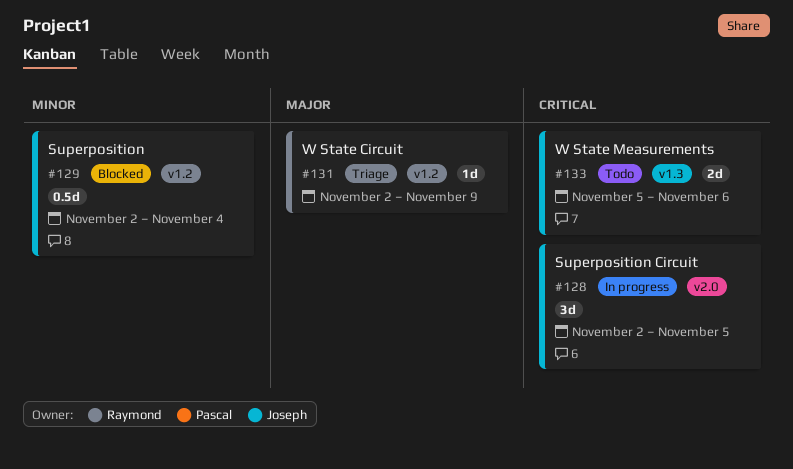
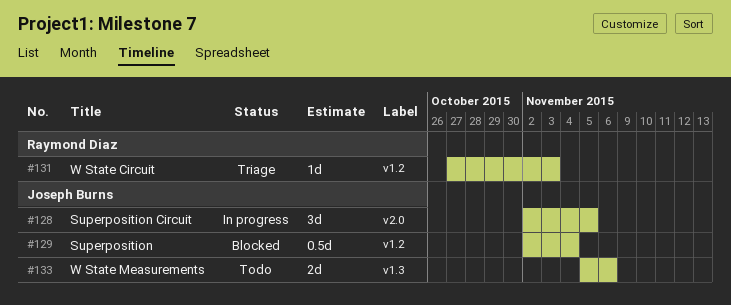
#131, start: Nov 2 -> Oct 27
#131, due: Nov 9 -> Nov 3

